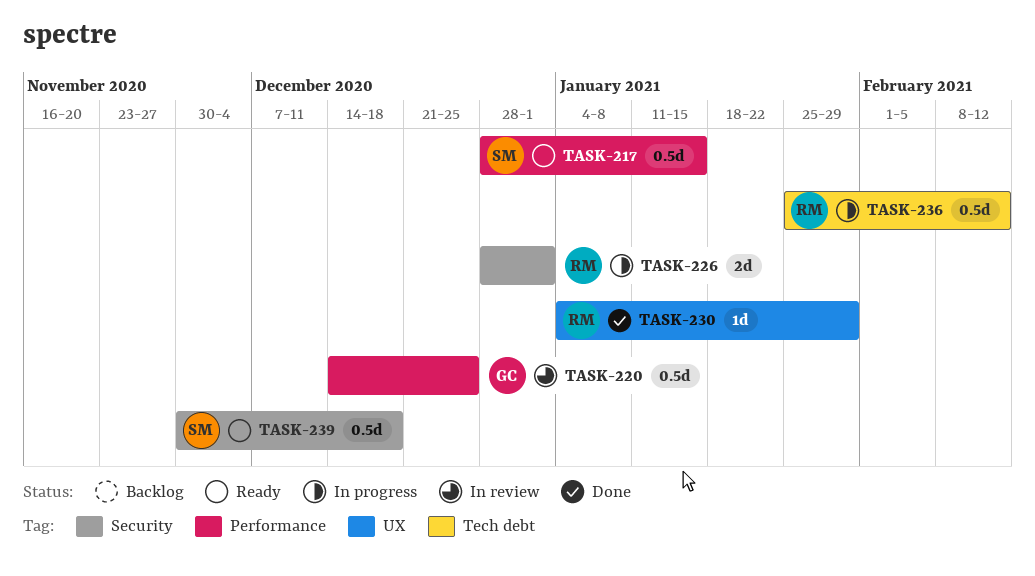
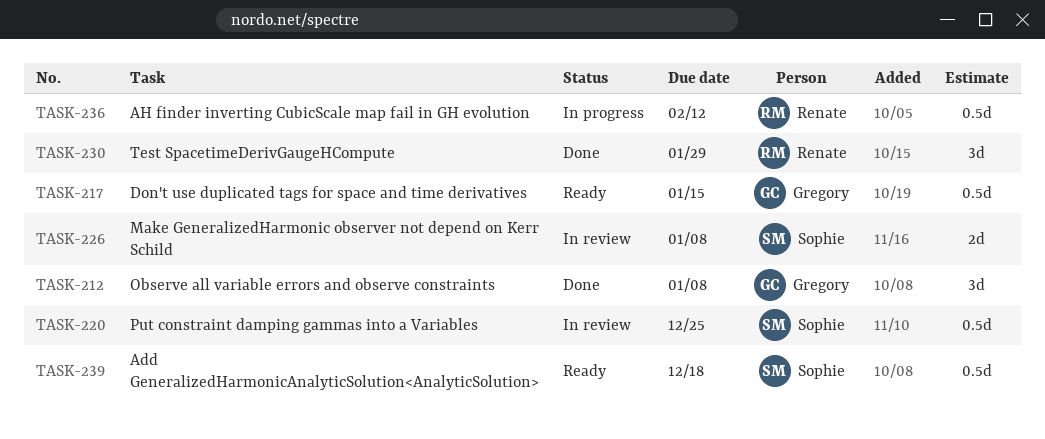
TASK-212: none -> present
TASK-217, owner: Sophie -> Gregory
TASK-220, owner: Gregory -> Sophie
TASK-226, status: In progress -> In review
TASK-226, owner: Renate -> Sophie
TASK-226, due: Jan 1 -> Jan 8
TASK-230, estimate: 1d -> 3d

